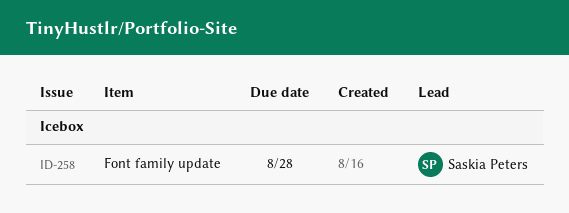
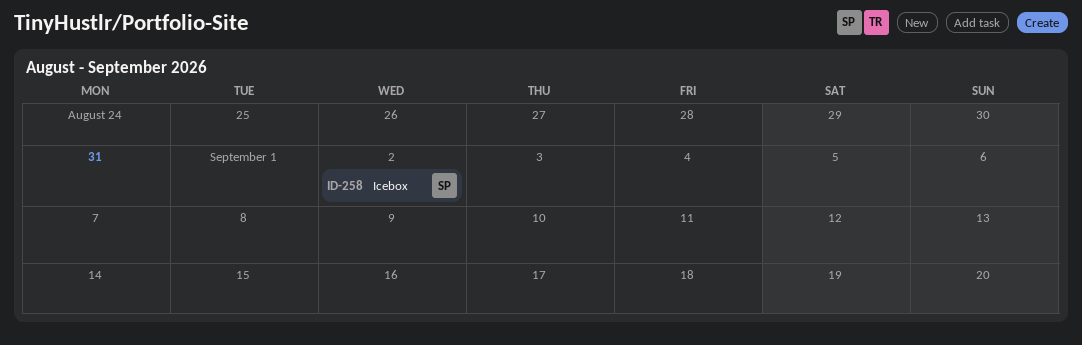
ID-258, due: Aug 28 -> Sep 2

